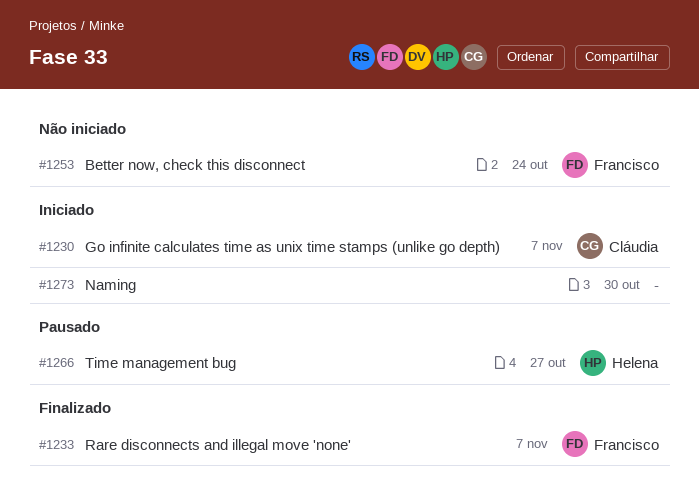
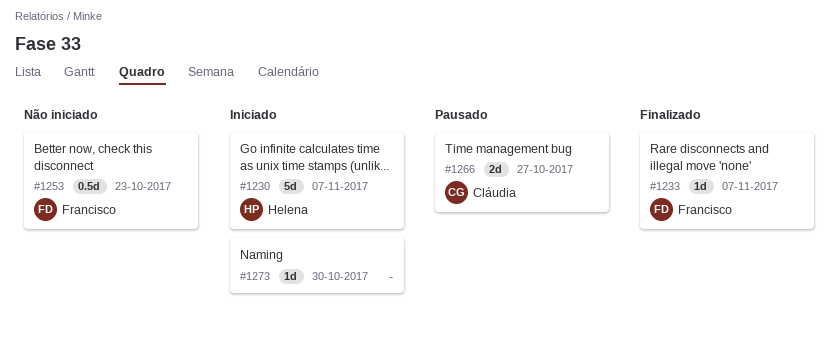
#1230, owner: Cláudia -> Helena
#1253, due: Oct 24 -> Oct 23
#1266, owner: Helena -> Cláudia

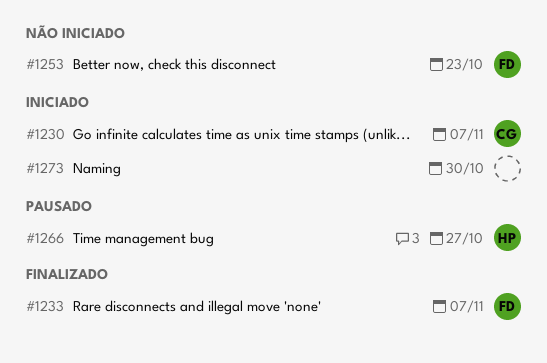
#1230, owner: Helena -> Cláudia
#1266, owner: Cláudia -> Helena

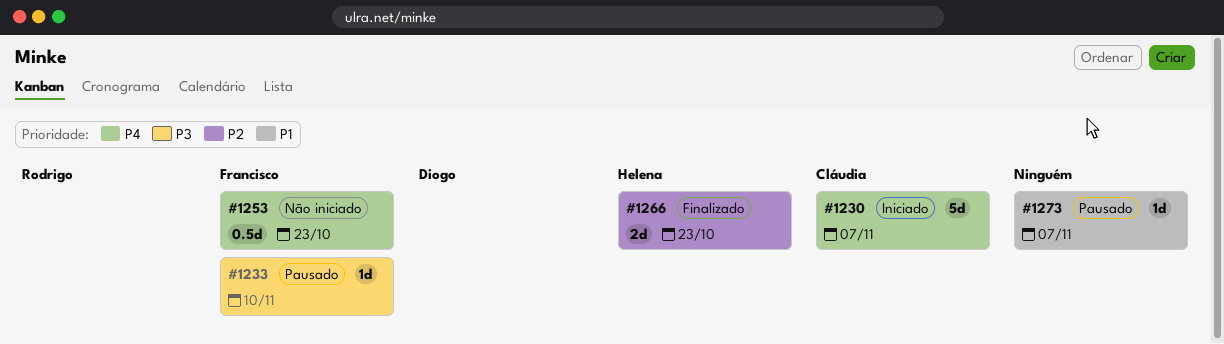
#1233, status: Finalizado -> Pausado
#1233, due: Nov 7 -> Nov 10
#1266, status: Pausado -> Finalizado
#1266, due: Oct 27 -> Oct 23
#1273, status: Iniciado -> Pausado
#1273, due: Oct 30 -> Nov 7

